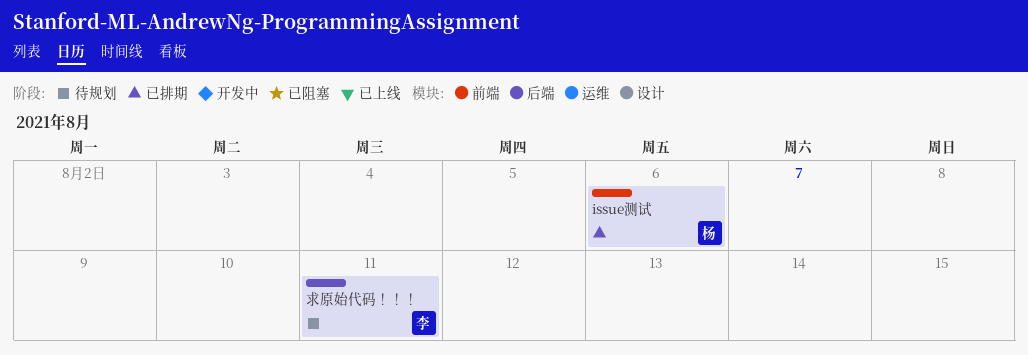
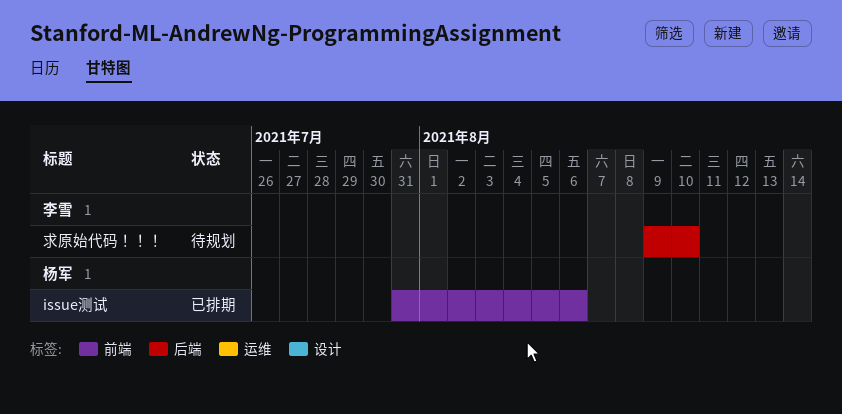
求原始代码！！！, due: Aug 11 -> Aug 10

